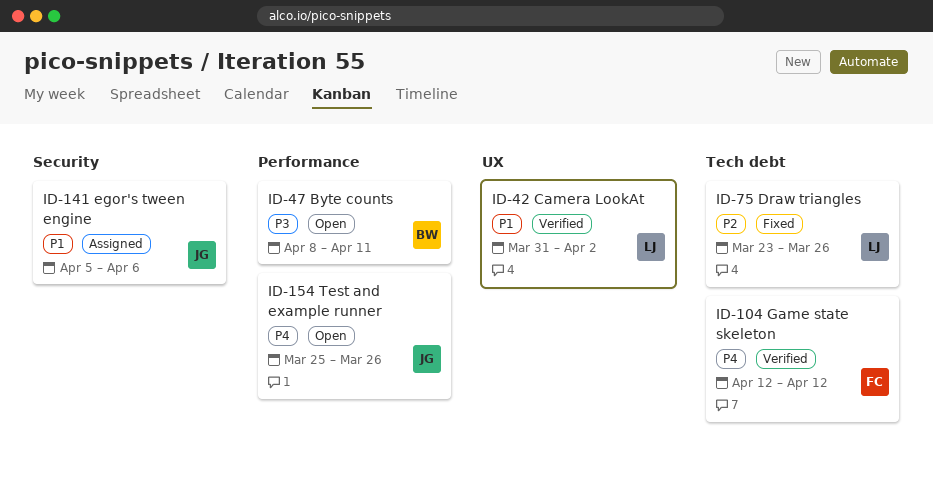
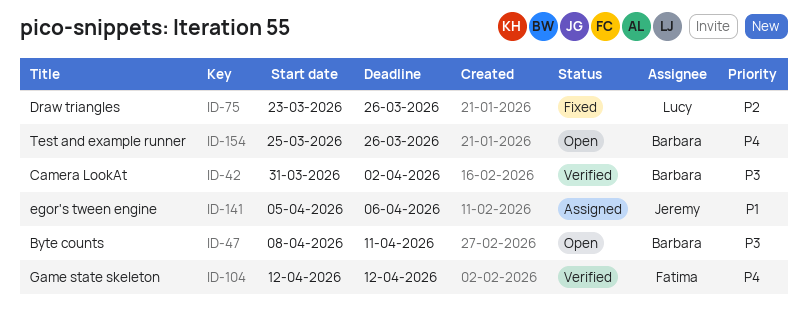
ID-42, owner: Lucy -> Barbara
ID-42, priority: P1 -> P3
ID-154, owner: Jeremy -> Barbara

